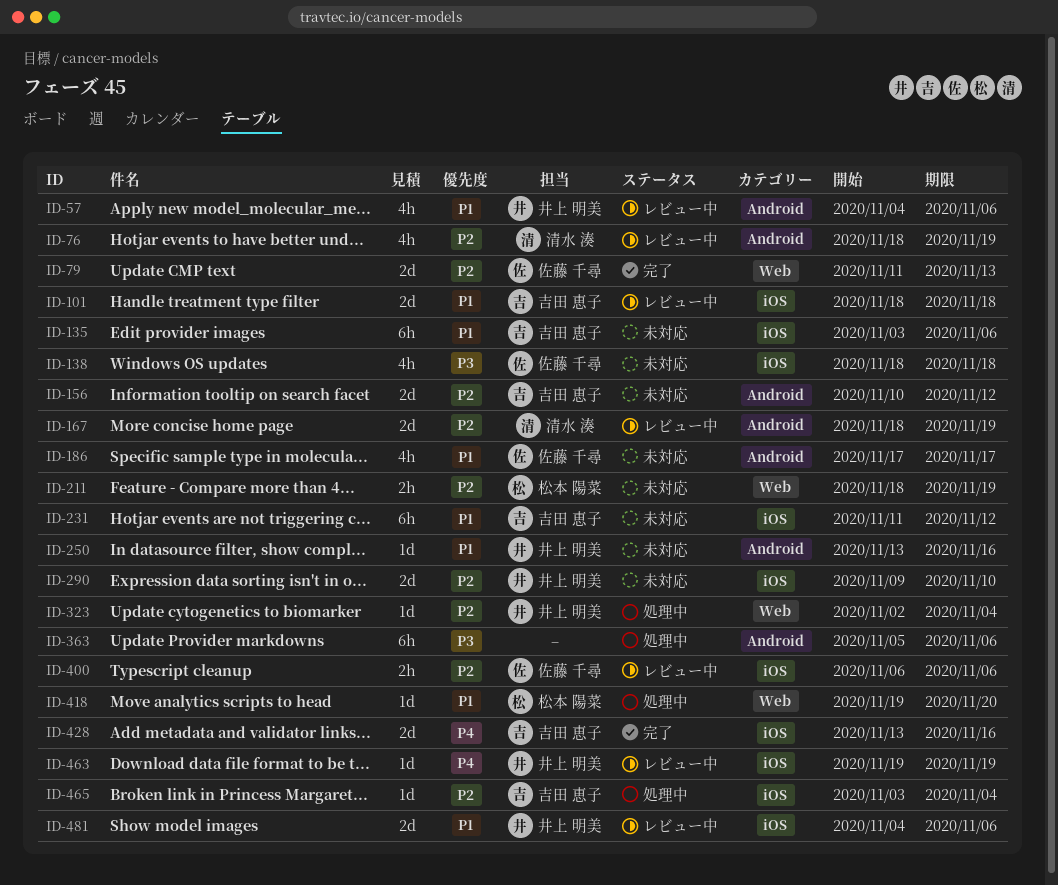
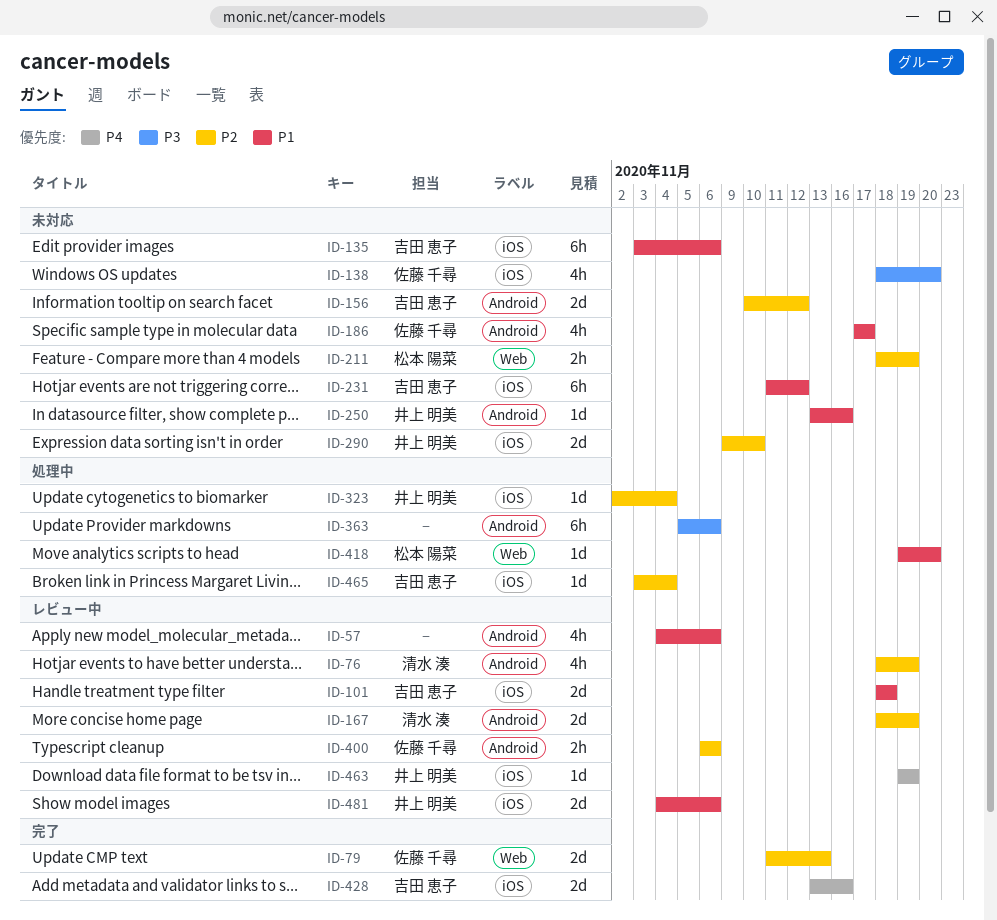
ID-57, owner: 井上 明美 -> none
ID-138, due: Nov 18 -> Nov 20
ID-323, label: Web -> iOS
ID-400, label: iOS -> Android

